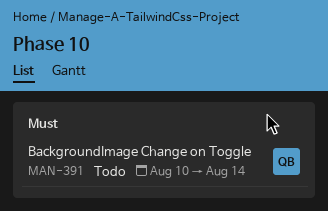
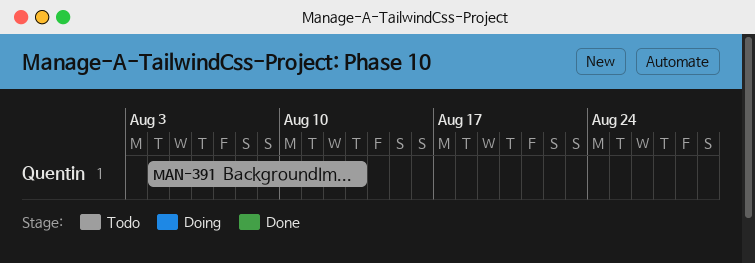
MAN-391, start: Aug 10 -> Aug 4
MAN-391, due: Aug 14 -> Aug 13

